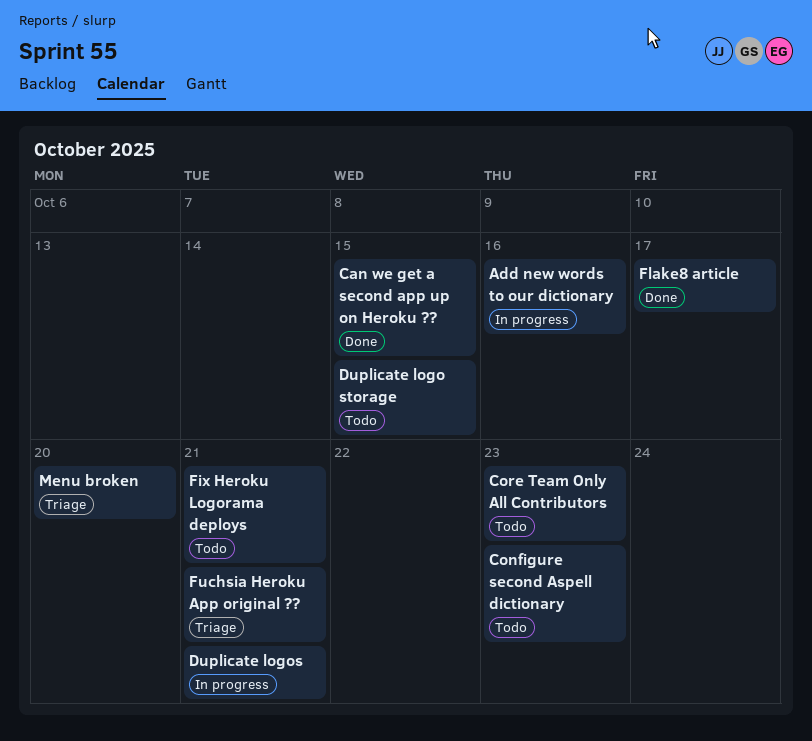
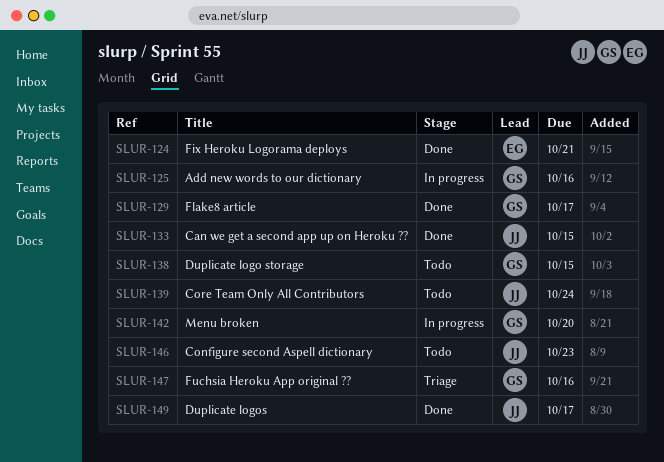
Core Team Only All Contributors, due: Oct 23 -> Oct 24
Duplicate logos, status: In progress -> Done
Duplicate logos, due: Oct 21 -> Oct 17
Fix Heroku Logorama deploys, status: Todo -> Done
Fuchsia Heroku App original ??, due: Oct 21 -> Oct 16
Menu broken, status: Triage -> In progress

